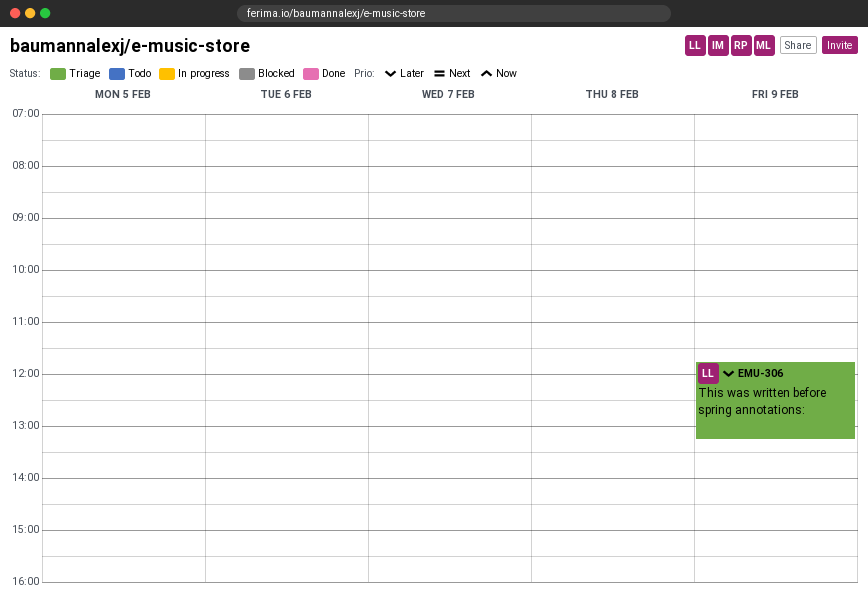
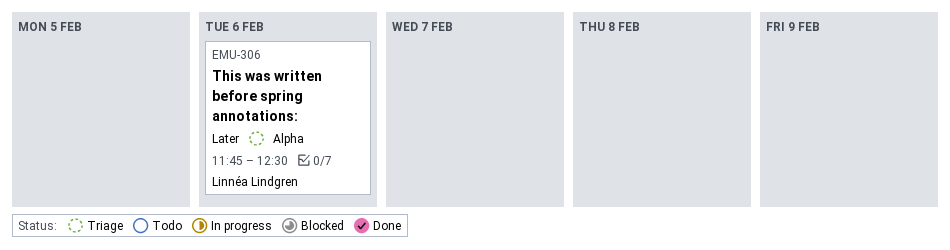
EMU-306, day: Feb 9 -> Feb 6
EMU-306, ends: 13:15 -> 12:30

